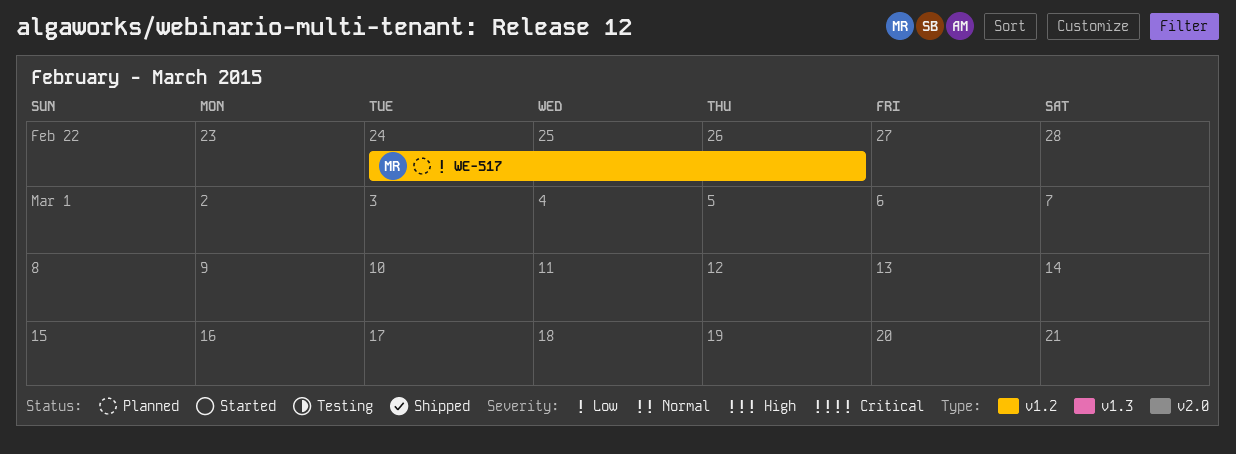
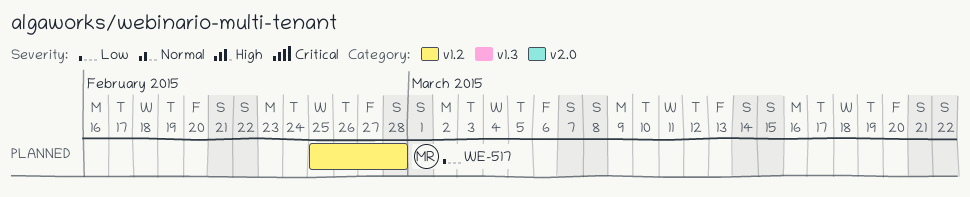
WE-517, start: Feb 24 -> Feb 25
WE-517, due: Feb 26 -> Feb 28

